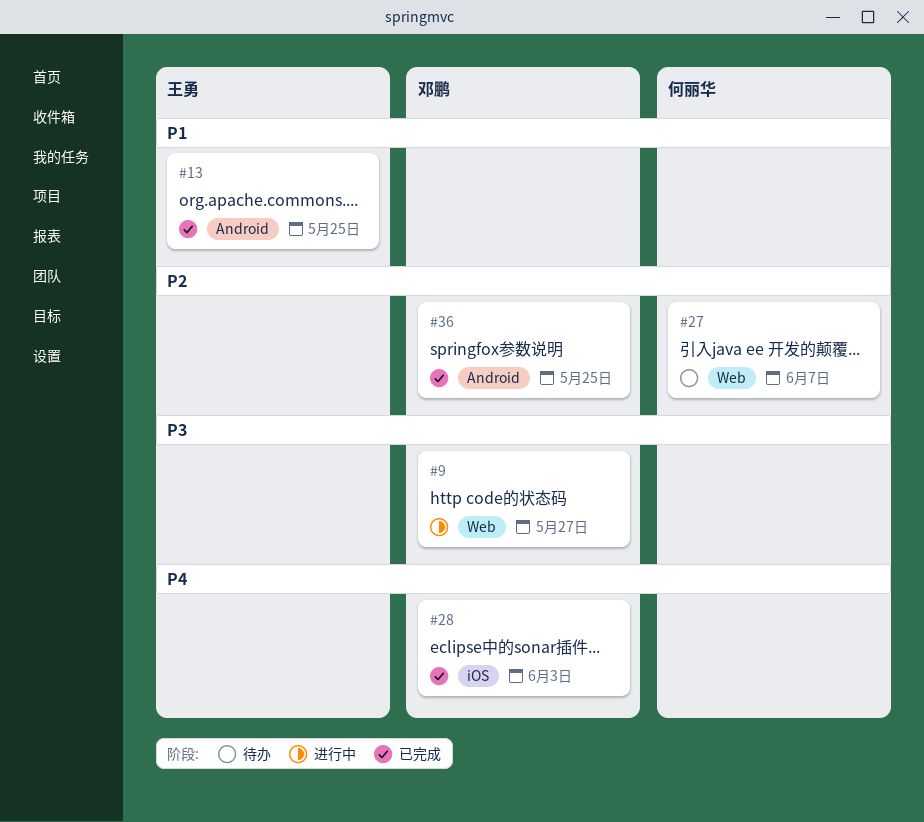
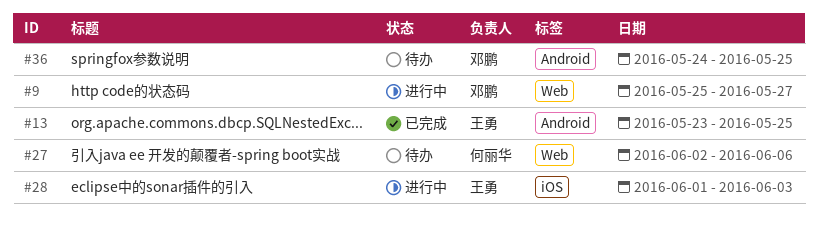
#27, due: Jun 7 -> Jun 6
#28, status: 已完成 -> 进行中
#28, owner: 邓鹏 -> 王勇
#36, status: 已完成 -> 待办

